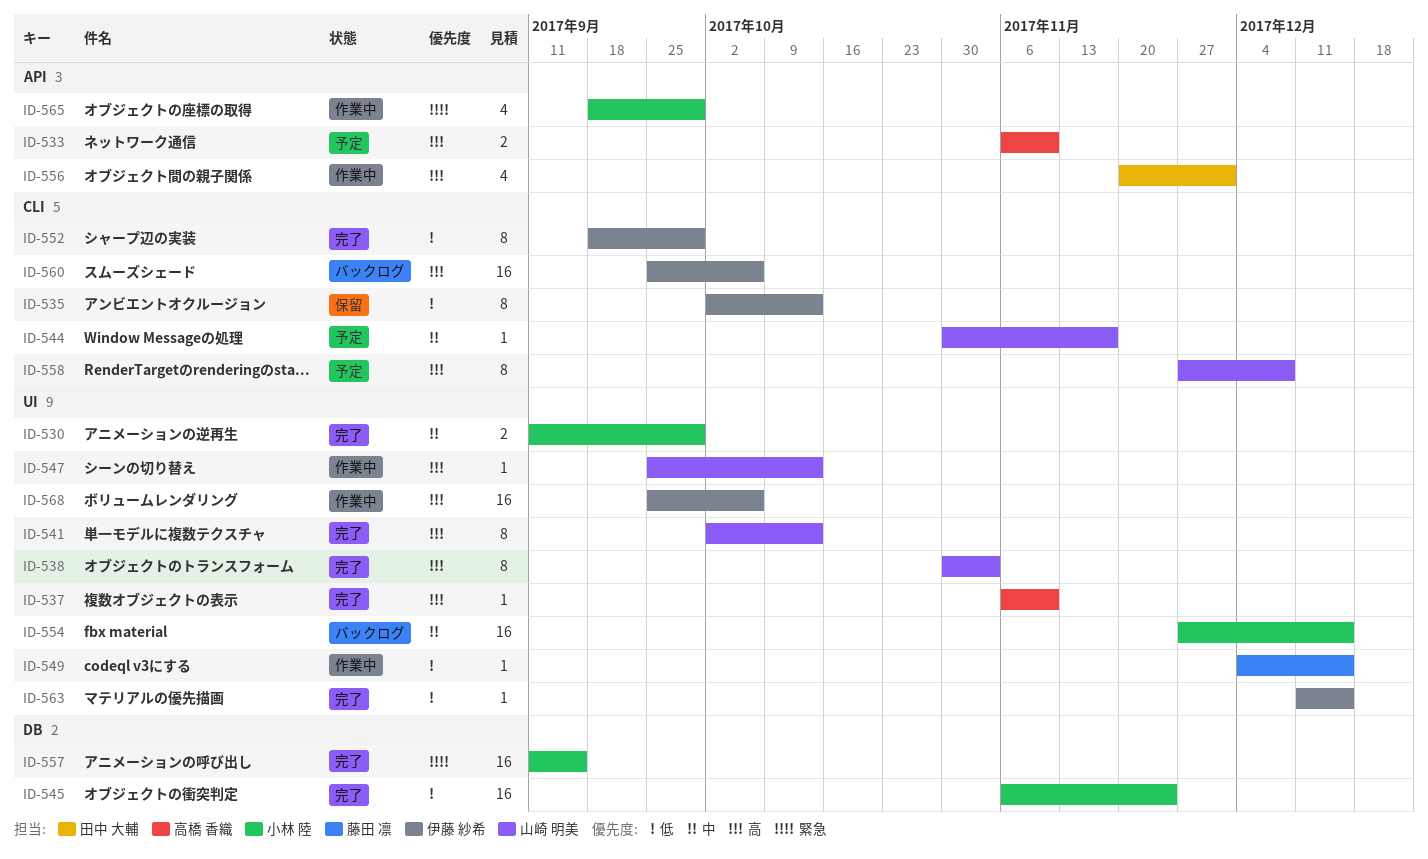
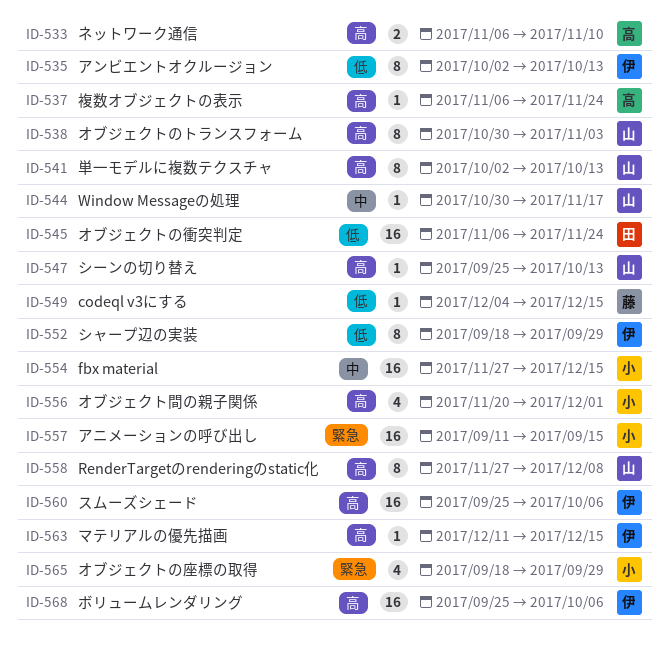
ID-530: present -> none
ID-537, due: Nov 10 -> Nov 24
ID-545, owner: 小林 陸 -> 田中 大輔
ID-556, owner: 田中 大輔 -> 小林 陸
ID-563, priority: 低 -> 高

